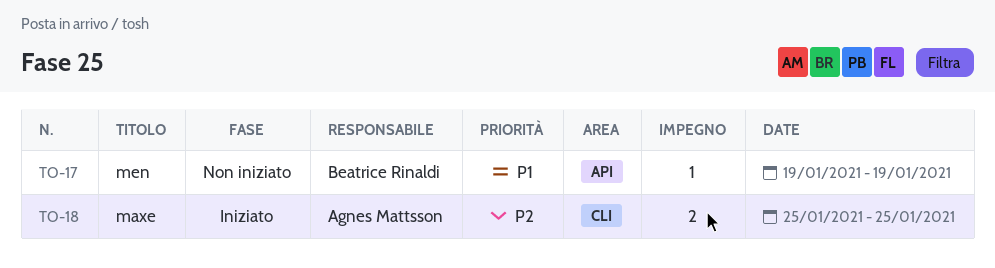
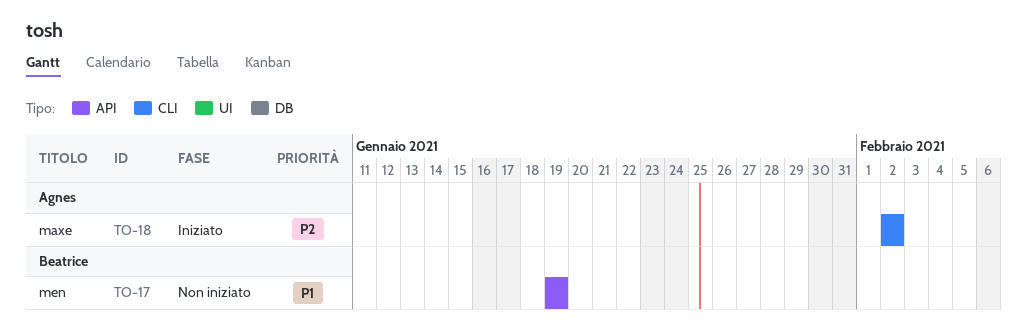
TO-18, start: Jan 25 -> Feb 2
TO-18, due: Jan 25 -> Feb 2

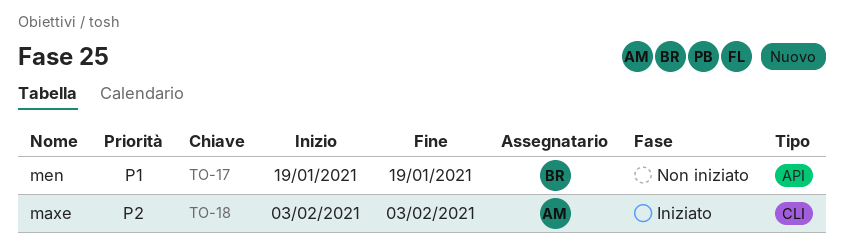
TO-18, start: Feb 2 -> Feb 3
TO-18, due: Feb 2 -> Feb 3

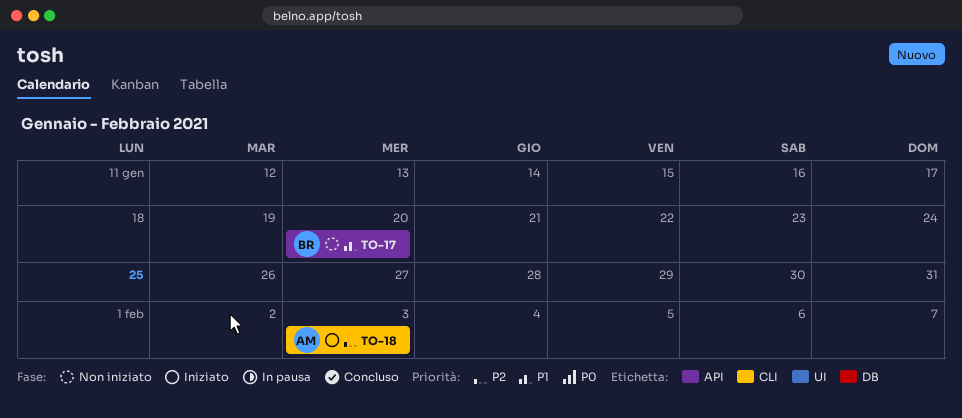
TO-17, start: Jan 19 -> Jan 20
TO-17, due: Jan 19 -> Jan 20

